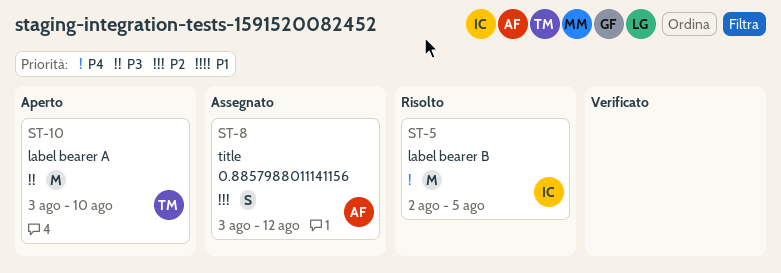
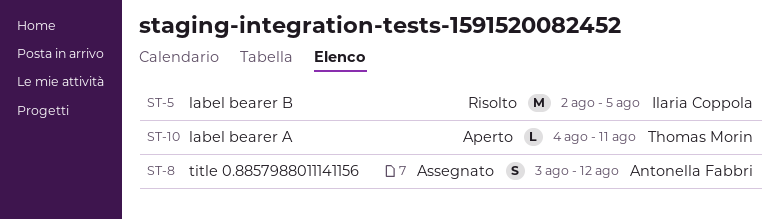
ST-10, estimate: M -> L
ST-10, start: Aug 3 -> Aug 4
ST-10, due: Aug 10 -> Aug 11

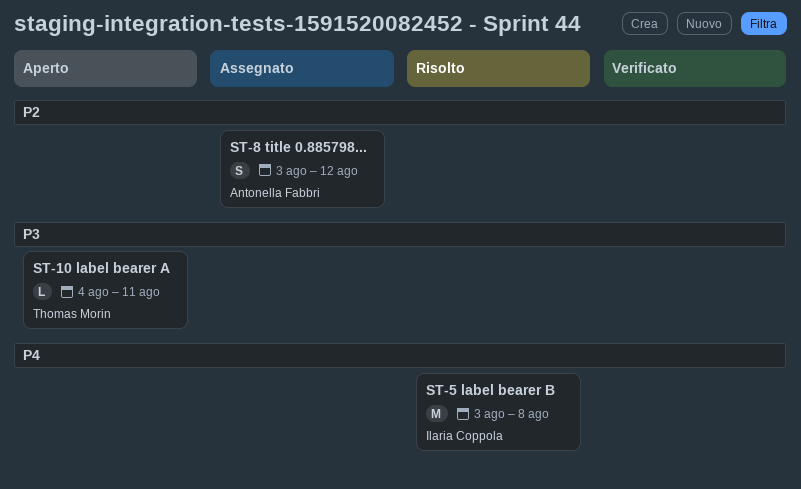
ST-5, start: Aug 2 -> Aug 3
ST-5, due: Aug 5 -> Aug 8

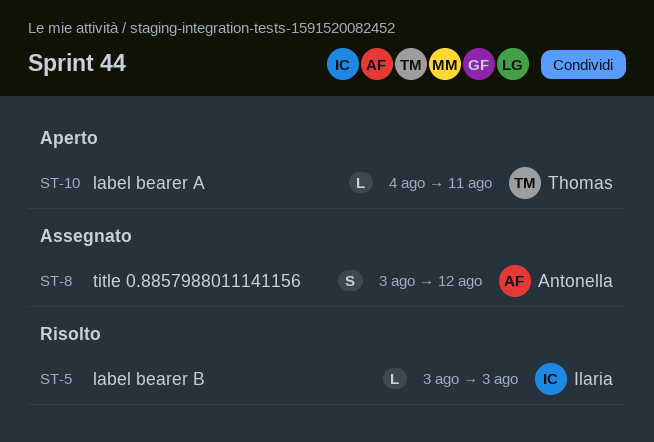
ST-5, estimate: M -> L
ST-5, due: Aug 8 -> Aug 3

